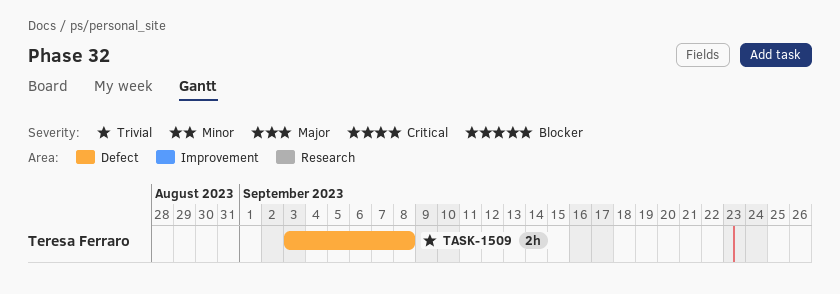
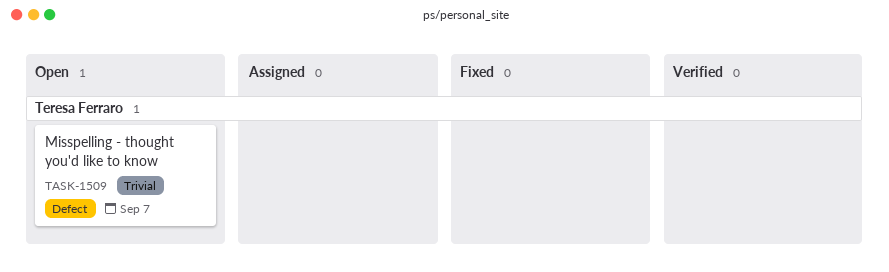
TASK-1509, due: Sep 8 -> Sep 7

